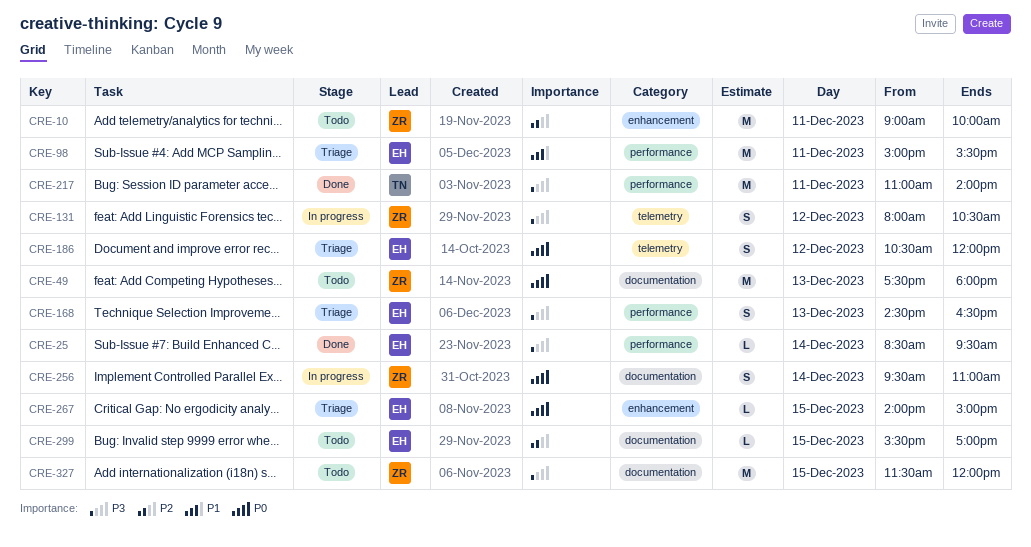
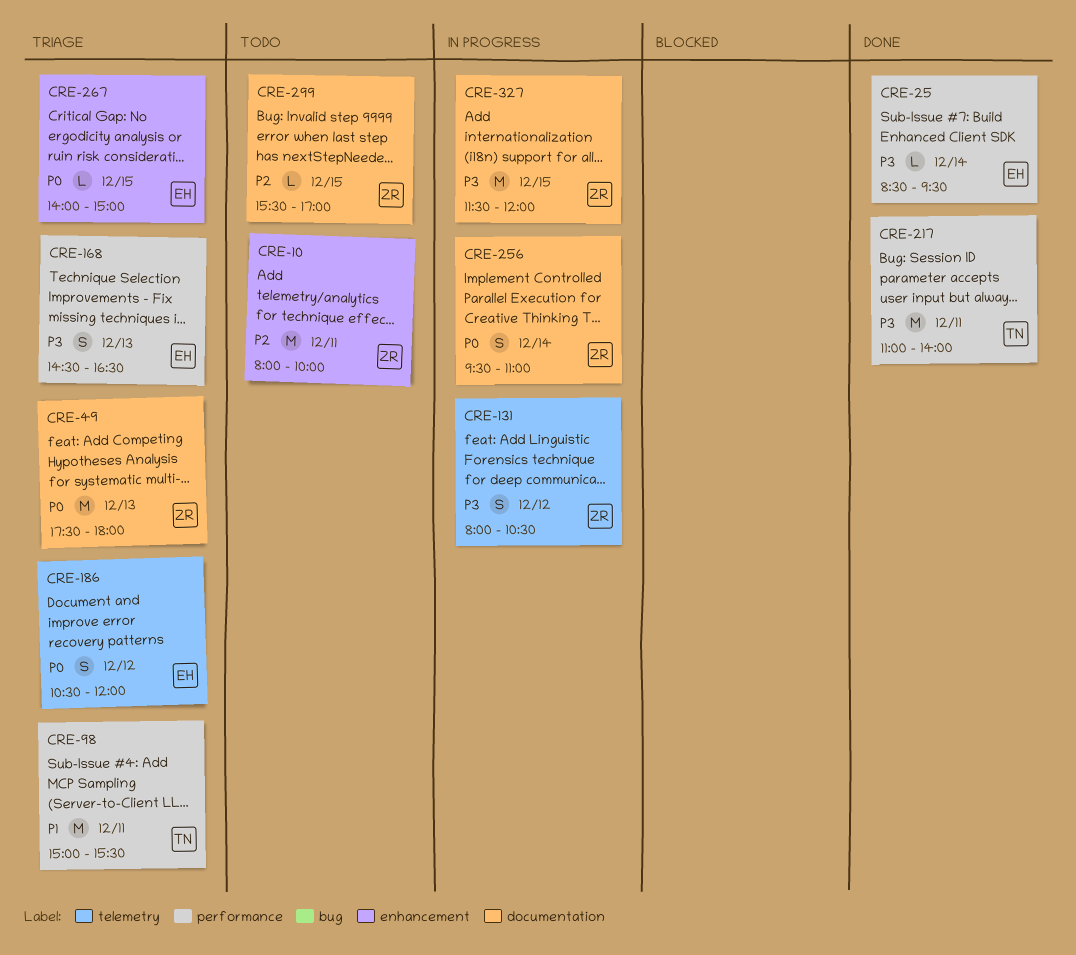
CRE-10, begins: 09:00 -> 08:00
CRE-49, status: Todo -> Triage
CRE-98, owner: EH -> TN
CRE-299, owner: EH -> ZR
CRE-327, status: Todo -> In progress

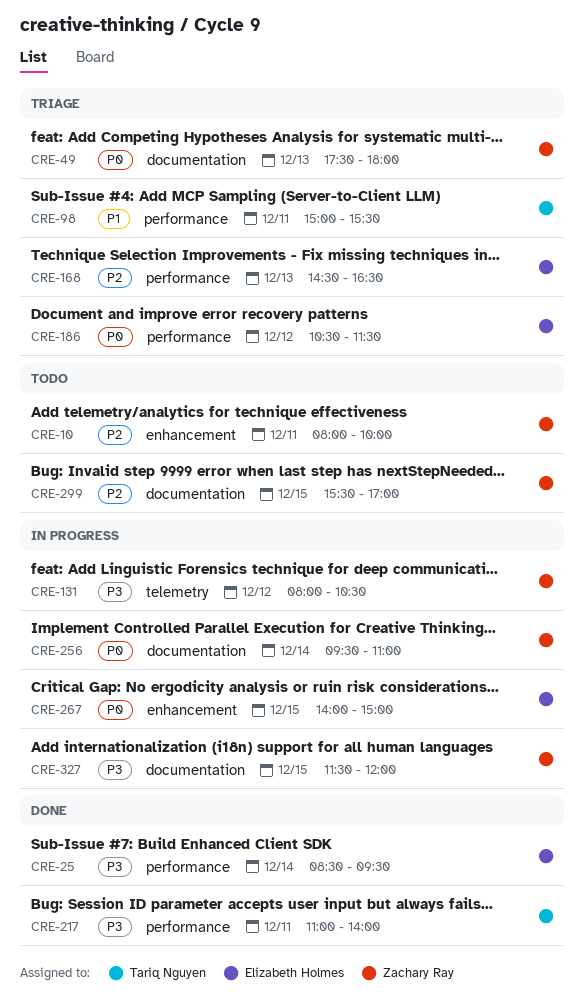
CRE-168, priority: P3 -> P2
CRE-186, label: telemetry -> performance
CRE-186, ends: 12:00 -> 11:30
CRE-267, status: Triage -> In progress

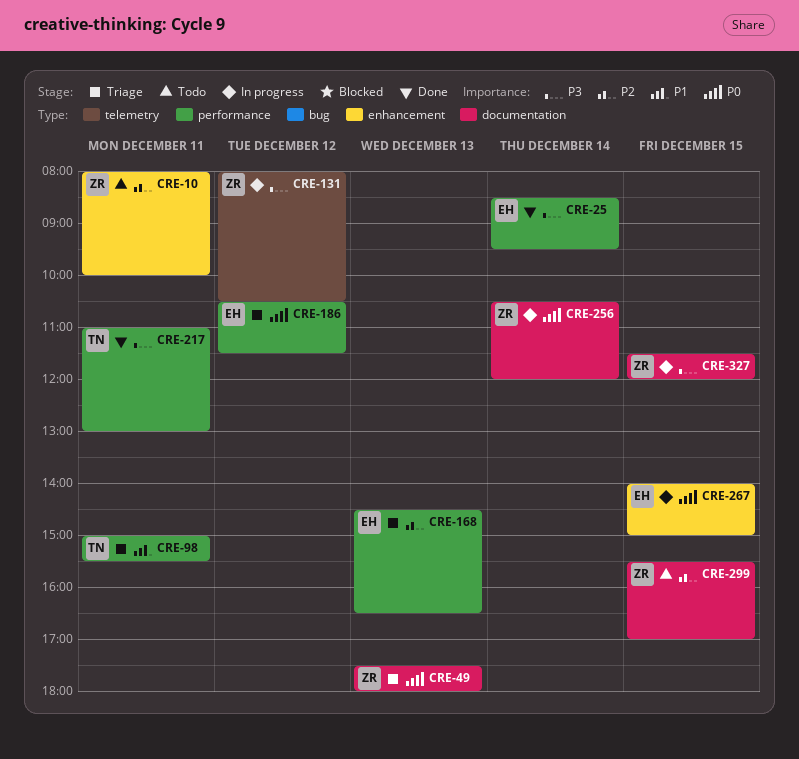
CRE-217, ends: 14:00 -> 13:00
CRE-256, begins: 09:30 -> 10:30
CRE-256, ends: 11:00 -> 12:00

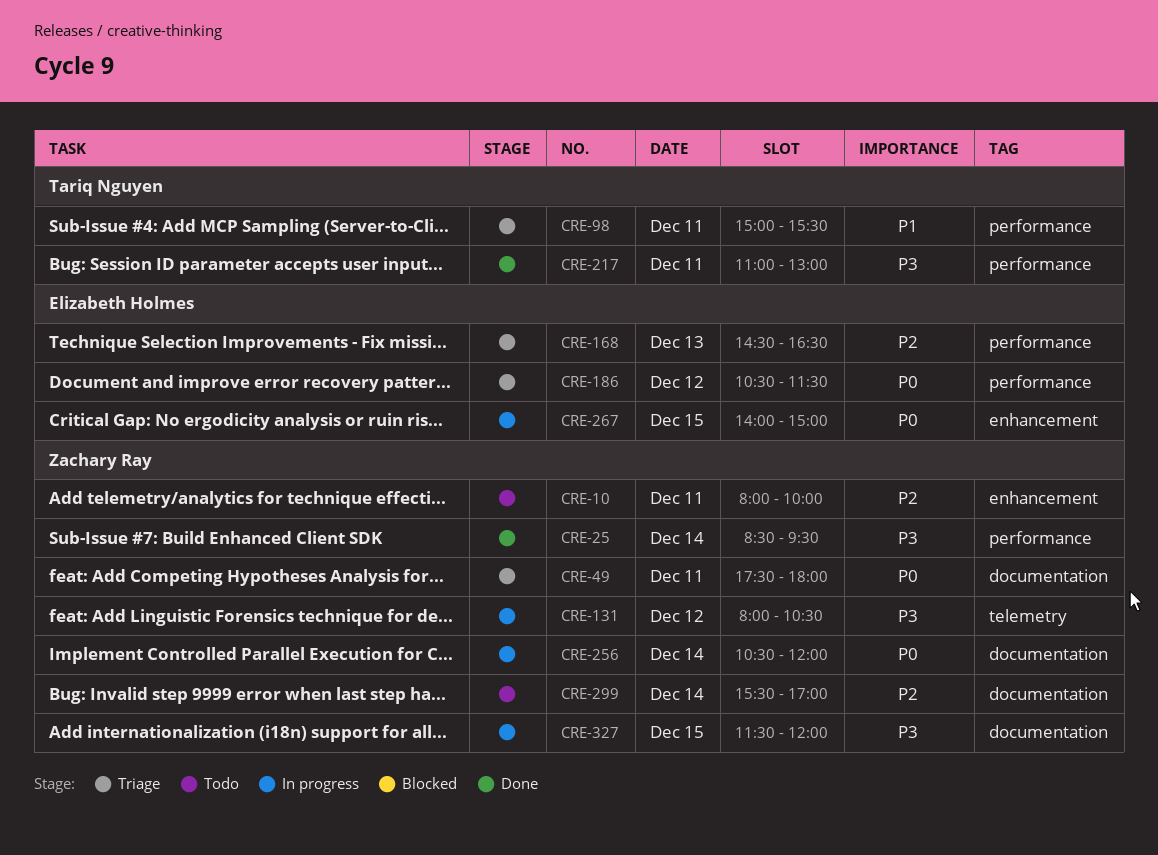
CRE-25, owner: Elizabeth Holmes -> Zachary Ray
CRE-49, day: Dec 13 -> Dec 11
CRE-299, day: Dec 15 -> Dec 14

